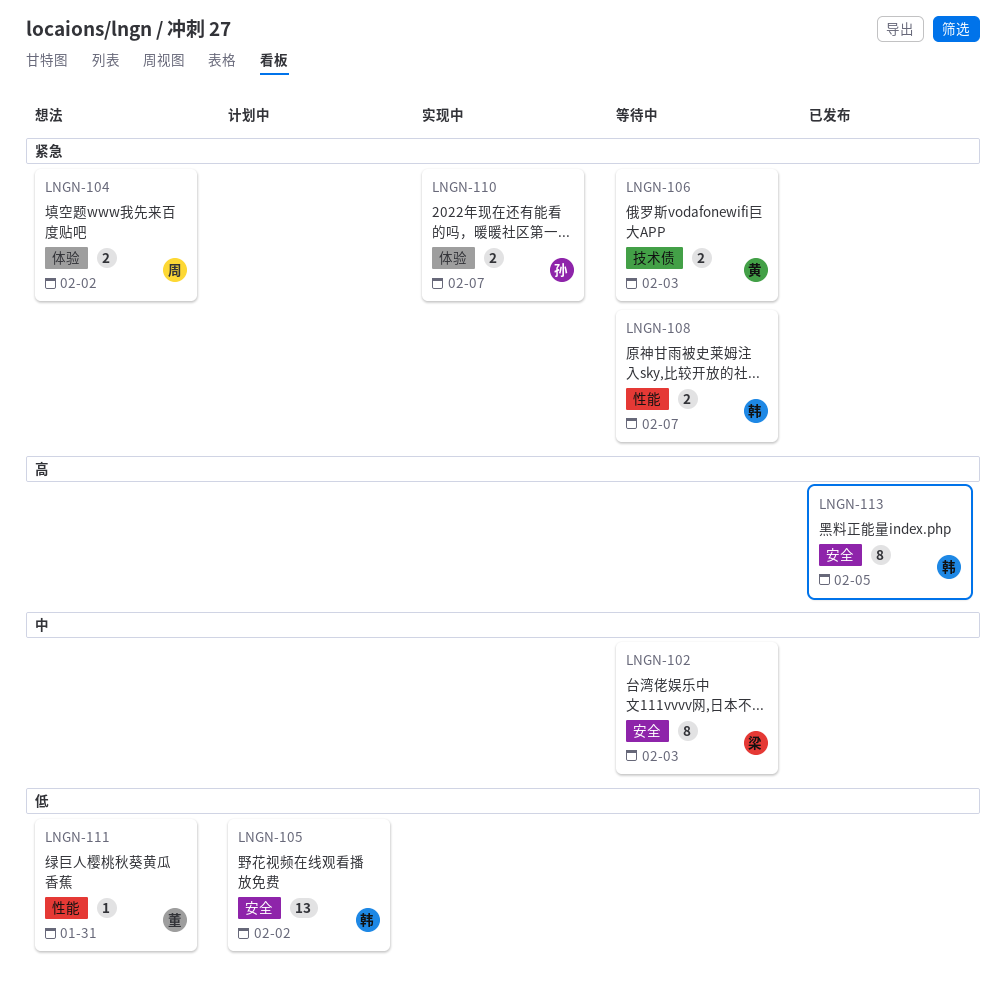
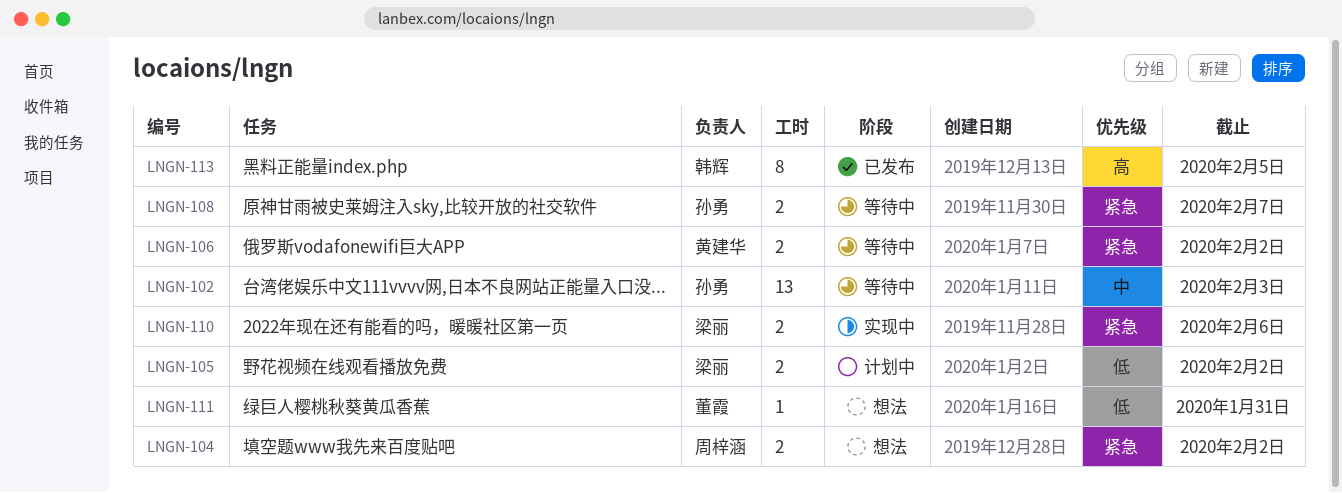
LNGN-102, owner: 梁丽 -> 孙勇
LNGN-102, estimate: 8 -> 13
LNGN-105, owner: 韩辉 -> 梁丽
LNGN-105, estimate: 13 -> 2
LNGN-106, due: Feb 3 -> Feb 2
LNGN-108, owner: 韩辉 -> 孙勇
LNGN-110, owner: 孙勇 -> 梁丽
LNGN-110, due: Feb 7 -> Feb 6

